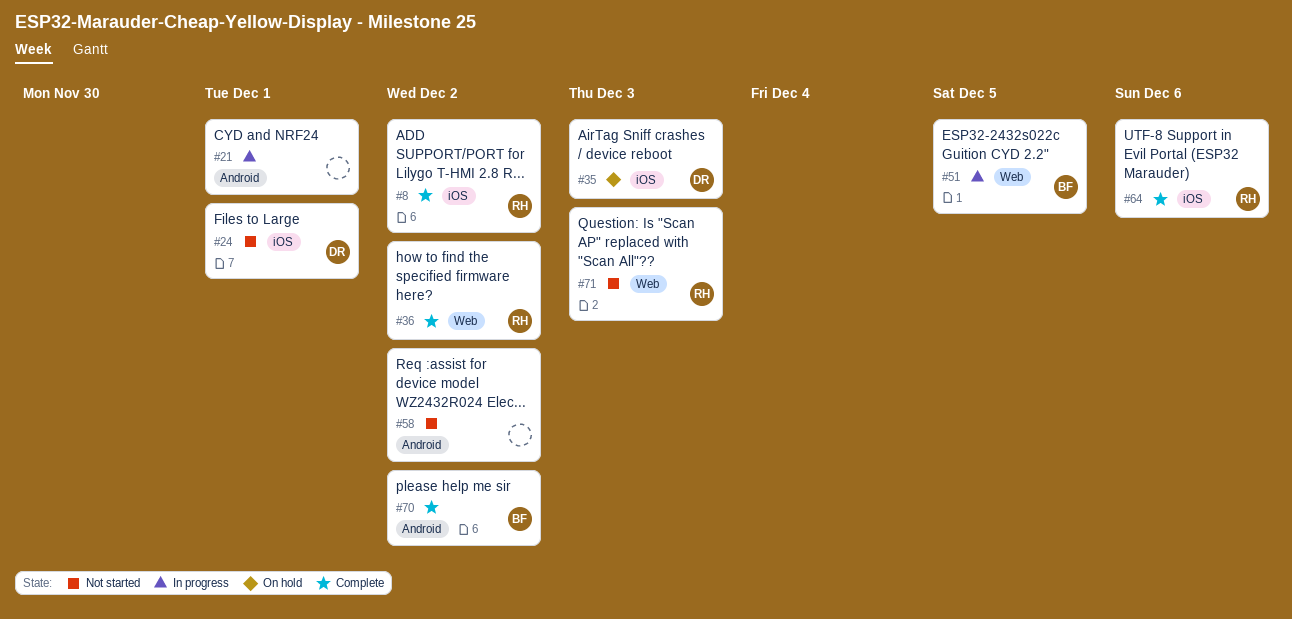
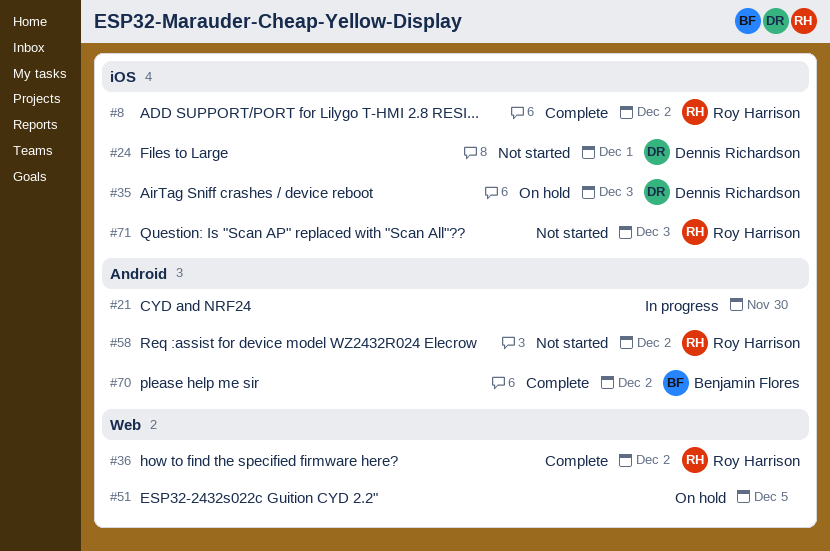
#21, due: Dec 1 -> Nov 30
#51, status: In progress -> On hold
#51, owner: Benjamin Flores -> none
#58, owner: none -> Roy Harrison
#64: present -> none
#71, label: Web -> iOS

